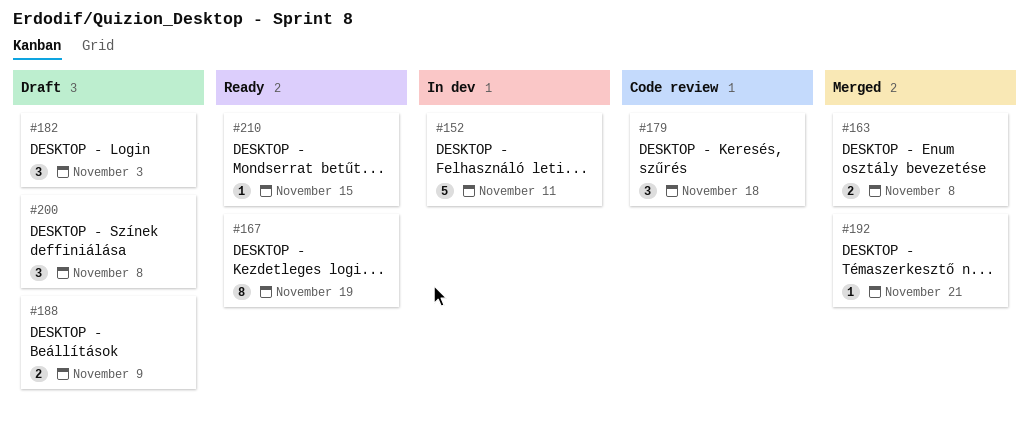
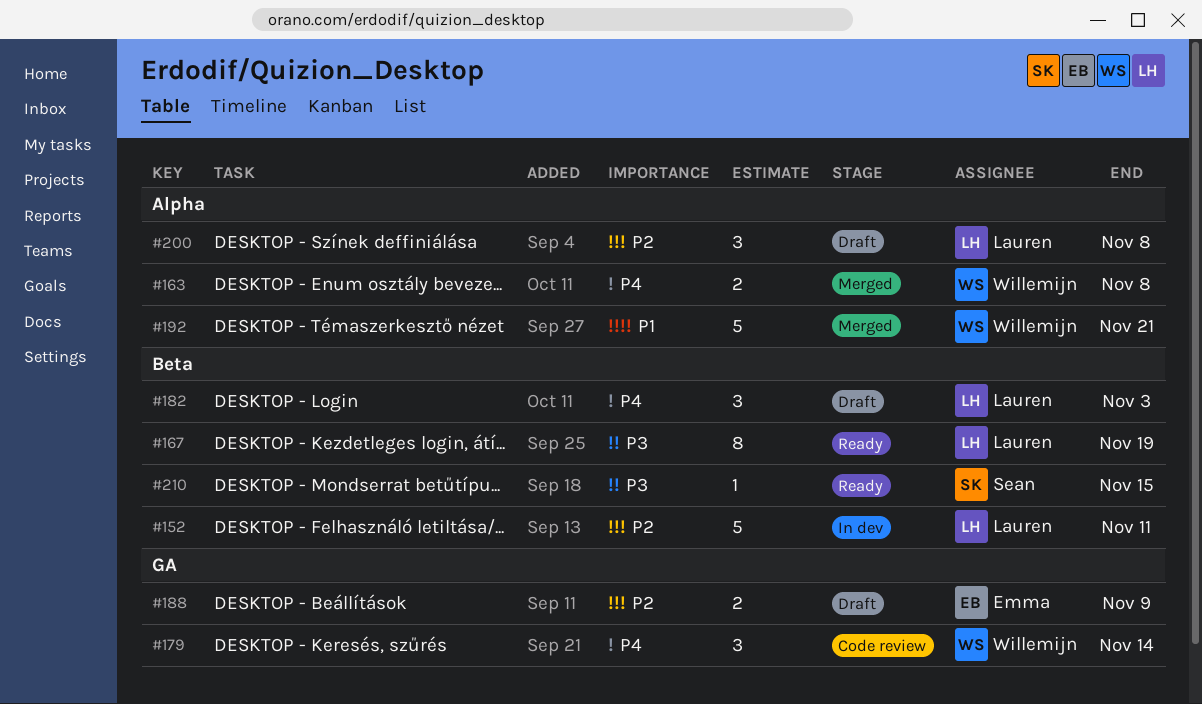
#179, due: Nov 18 -> Nov 14
#192, estimate: 1 -> 5

